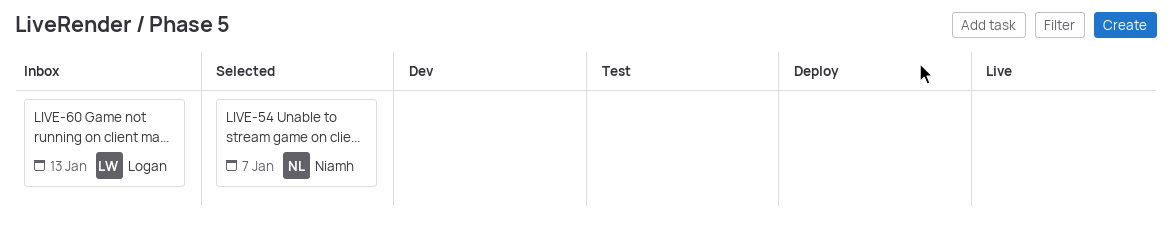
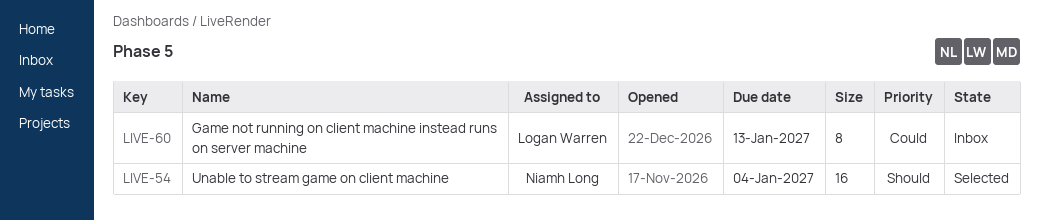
LIVE-54, due: Jan 7 -> Jan 4

